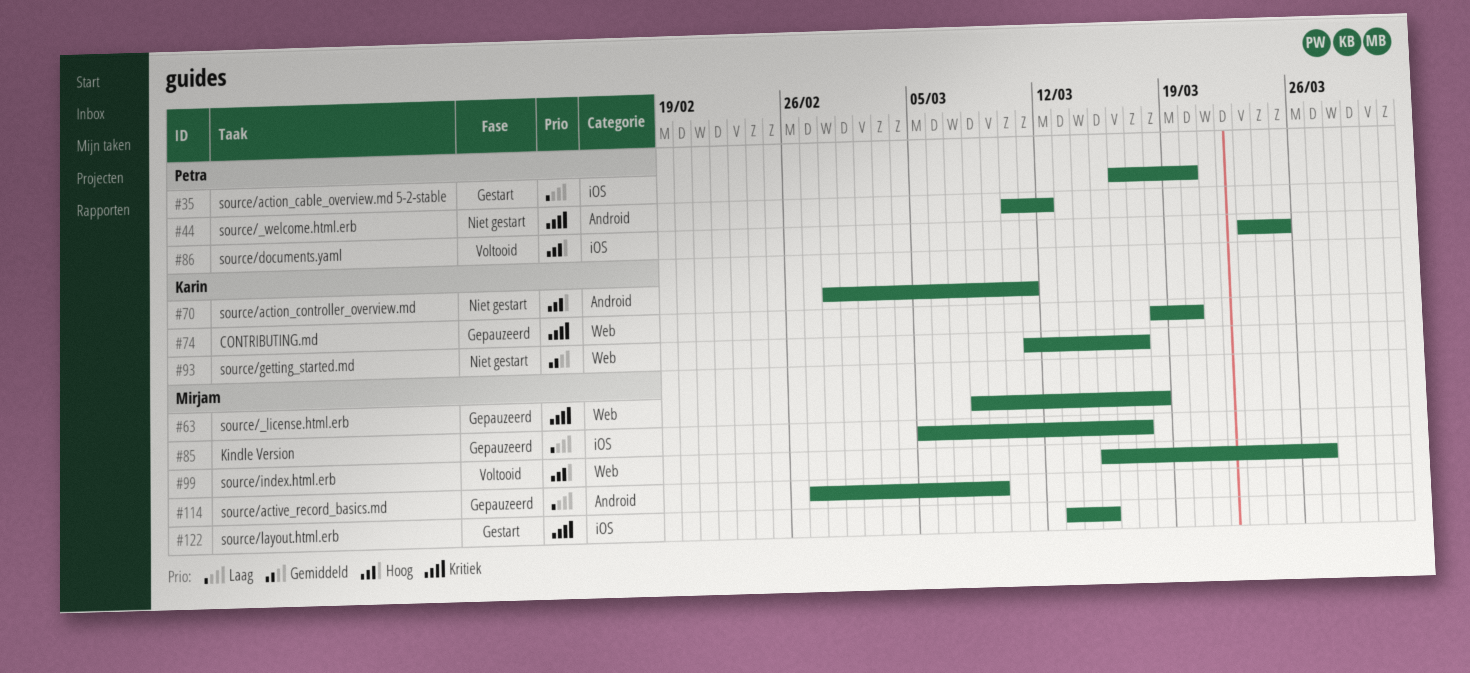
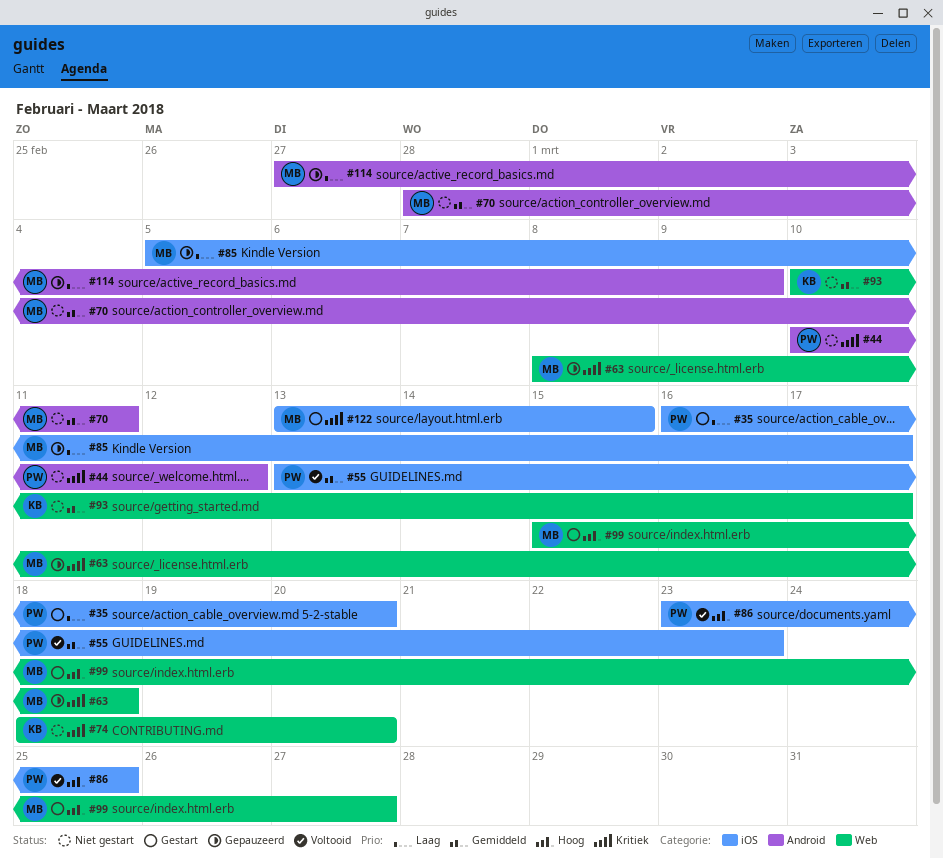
#55: none -> present
#70, owner: Karin -> Mirjam
#70, priority: Hoog -> Gemiddeld
#74, status: Gepauzeerd -> Niet gestart
#93, start: Mar 11 -> Mar 10
#99, status: Voltooid -> Gestart

